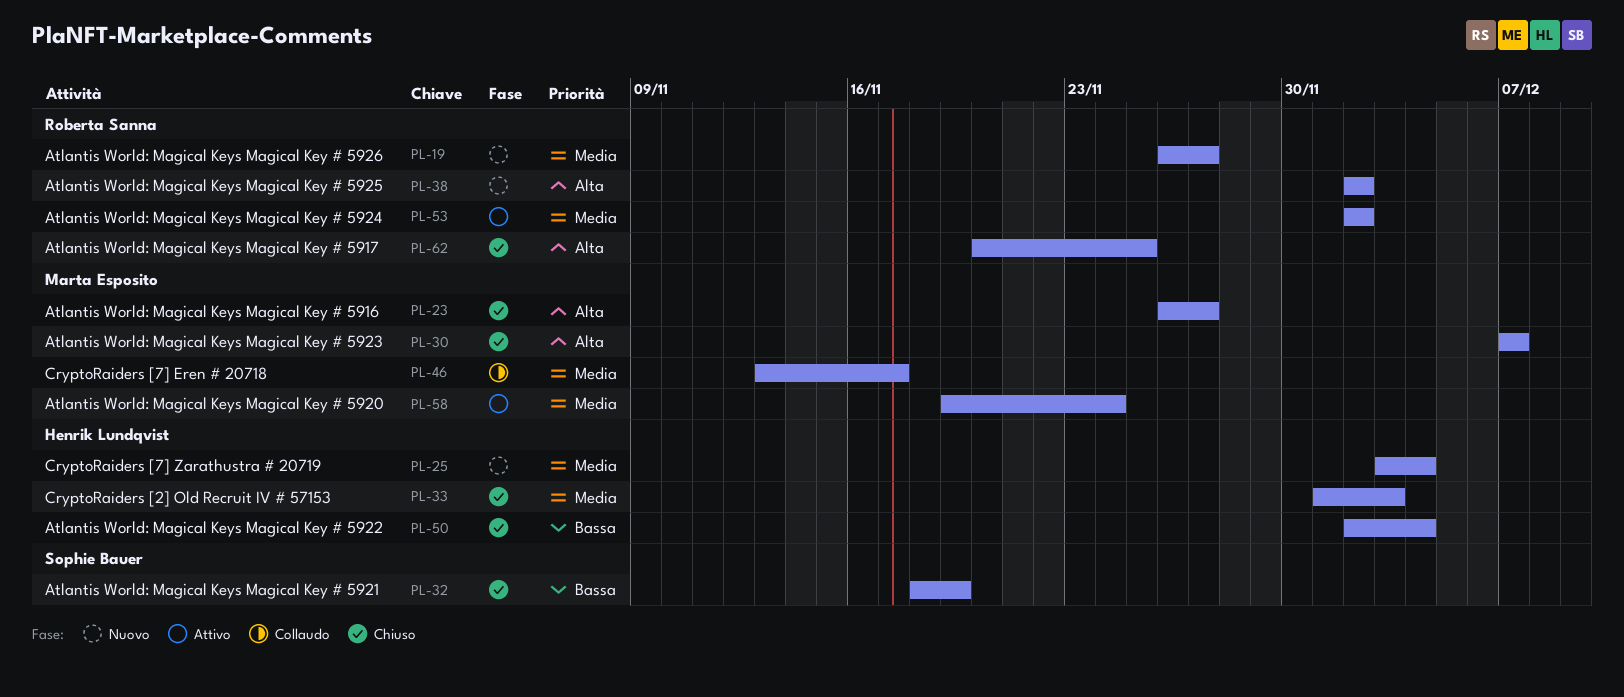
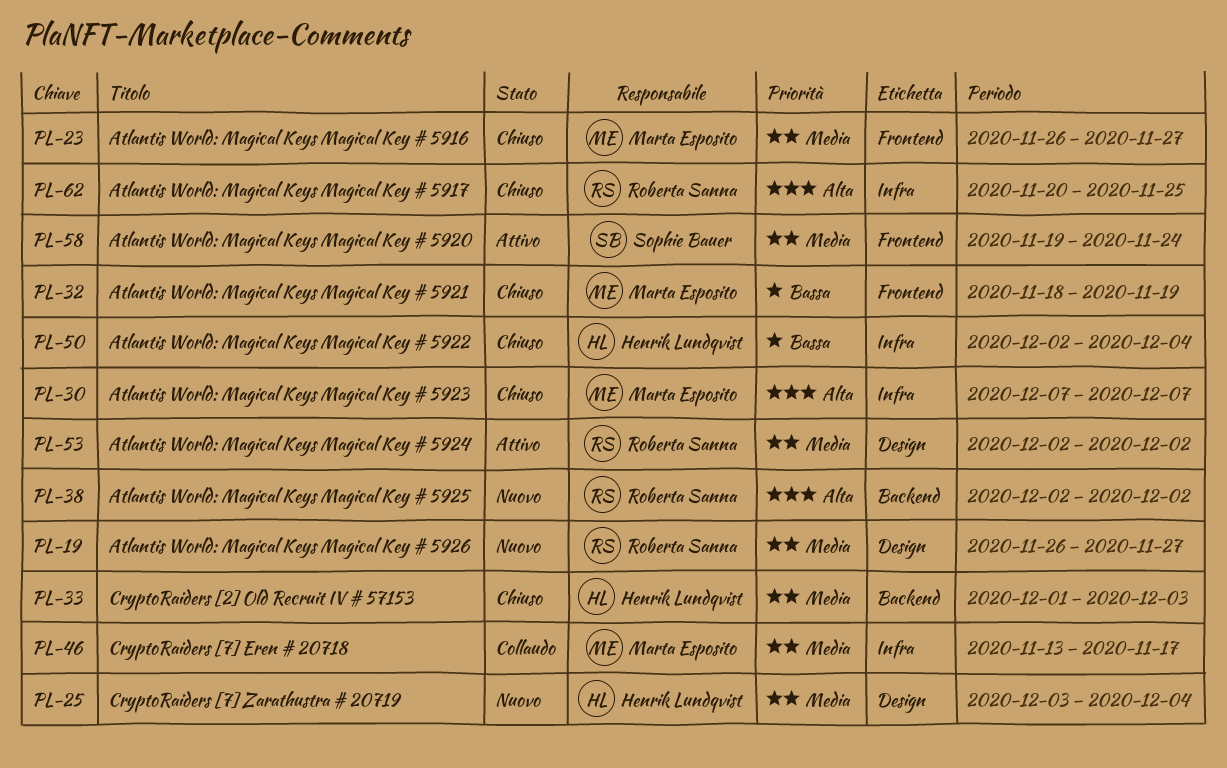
PL-23, priority: Alta -> Media
PL-32, owner: Sophie Bauer -> Marta Esposito
PL-58, owner: Marta Esposito -> Sophie Bauer

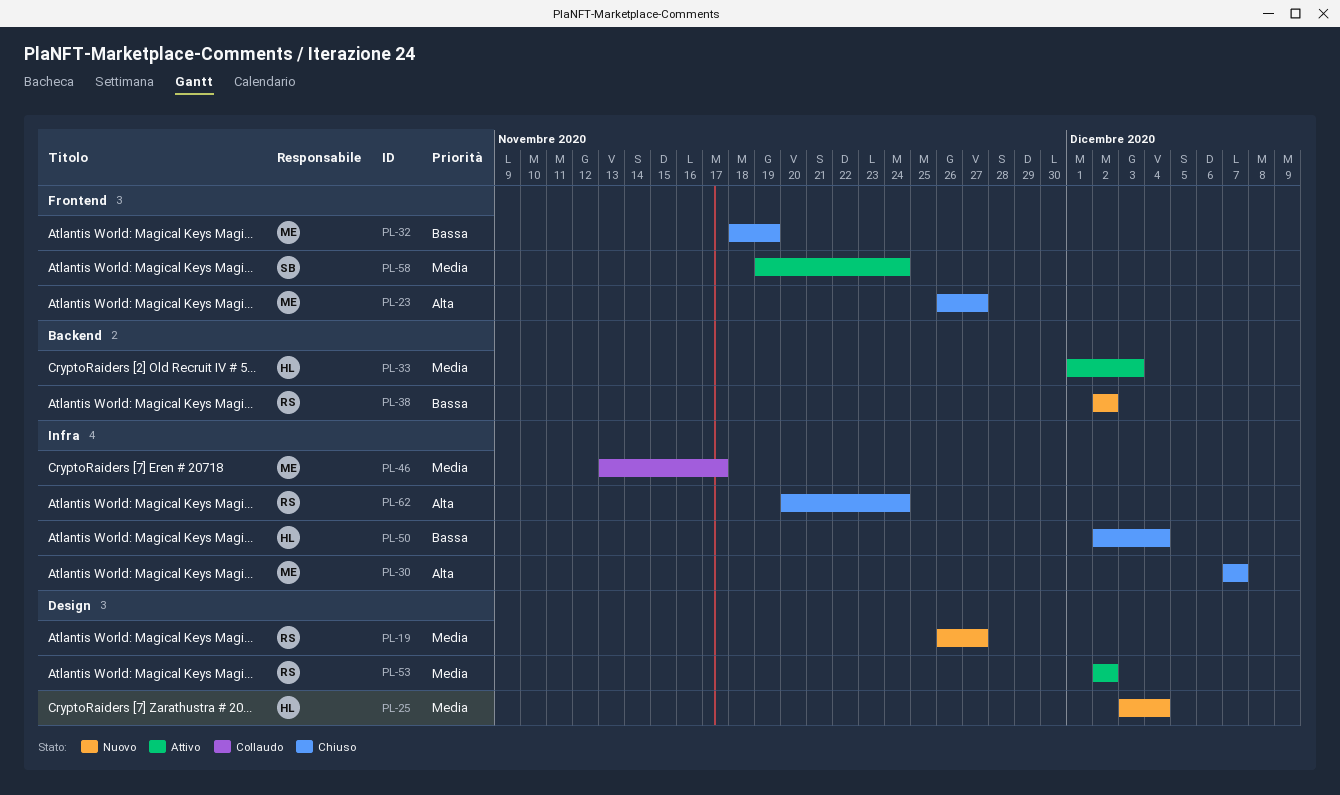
PL-23, priority: Media -> Alta
PL-33, status: Chiuso -> Attivo
PL-38, priority: Alta -> Bassa
PL-62, due: Nov 25 -> Nov 24

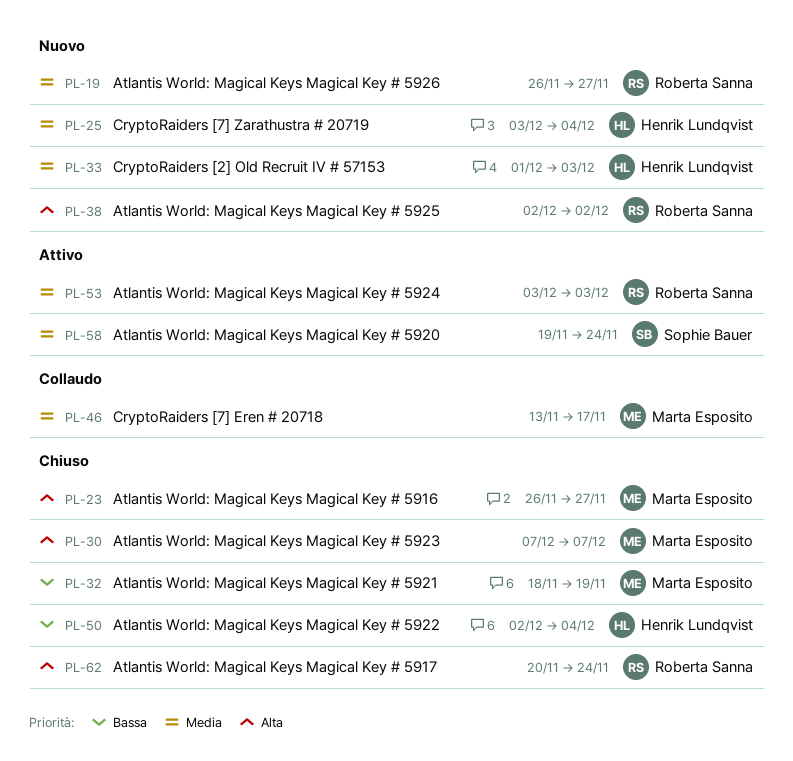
PL-33, status: Attivo -> Nuovo
PL-38, priority: Bassa -> Alta
PL-53, start: Dec 2 -> Dec 3
PL-53, due: Dec 2 -> Dec 3

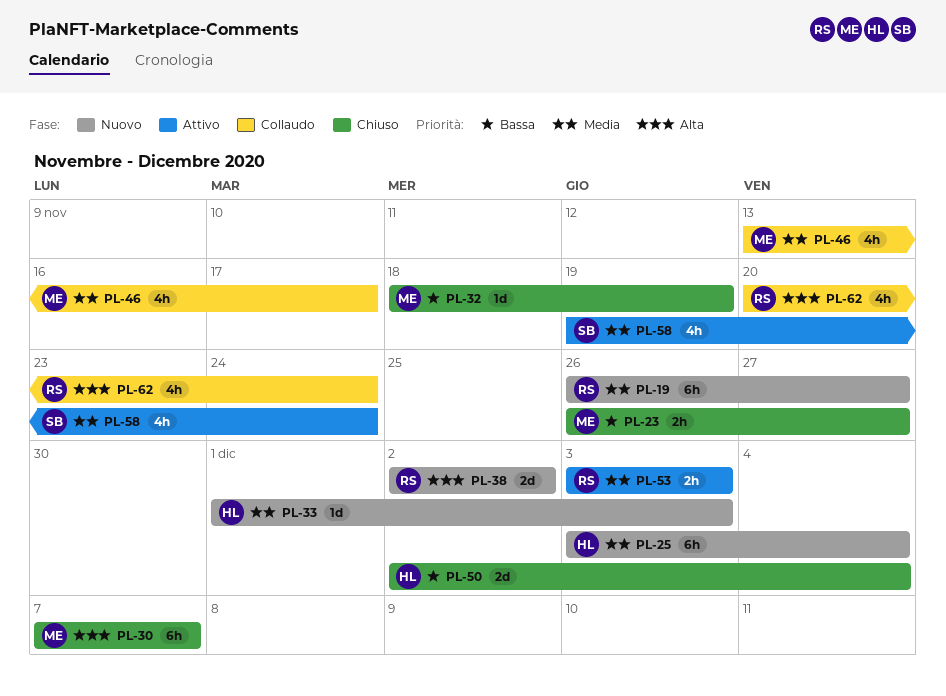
PL-23, priority: Alta -> Bassa
PL-62, status: Chiuso -> Collaudo

